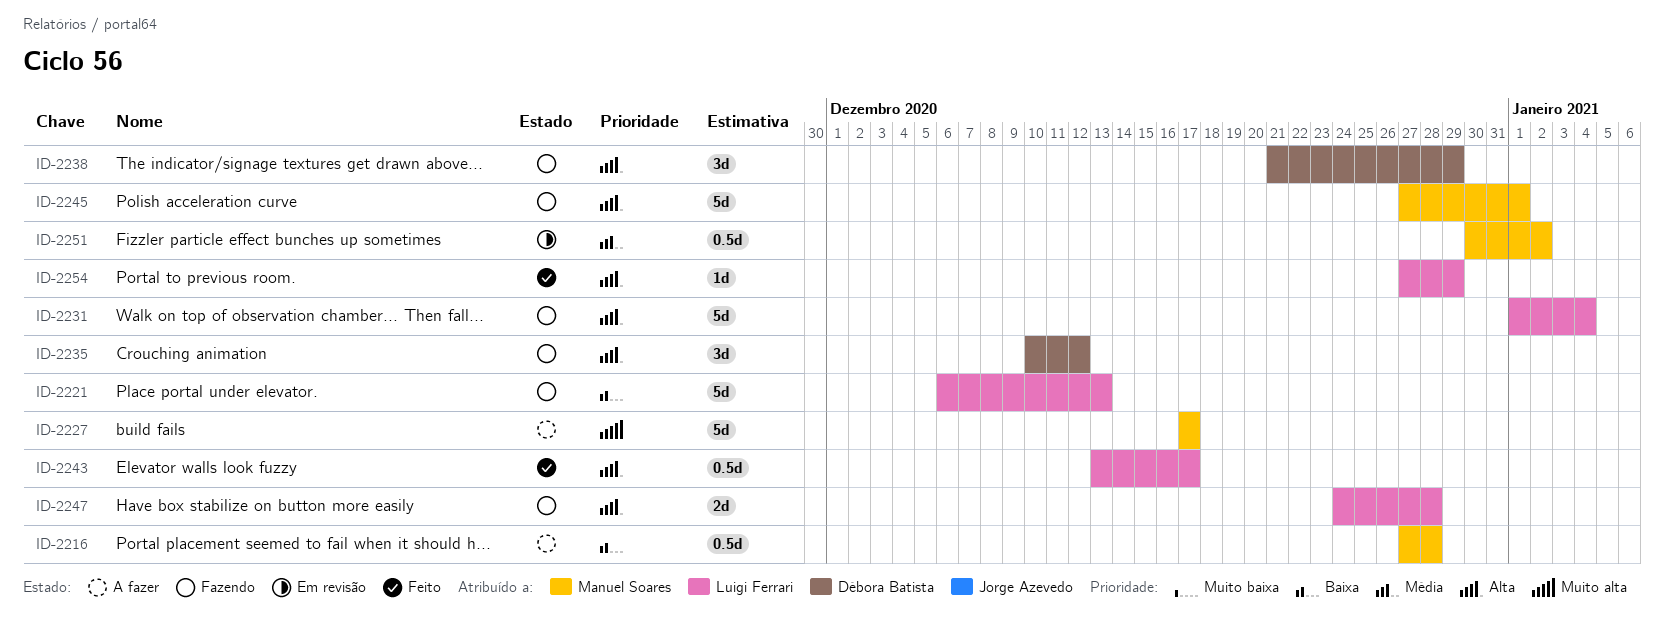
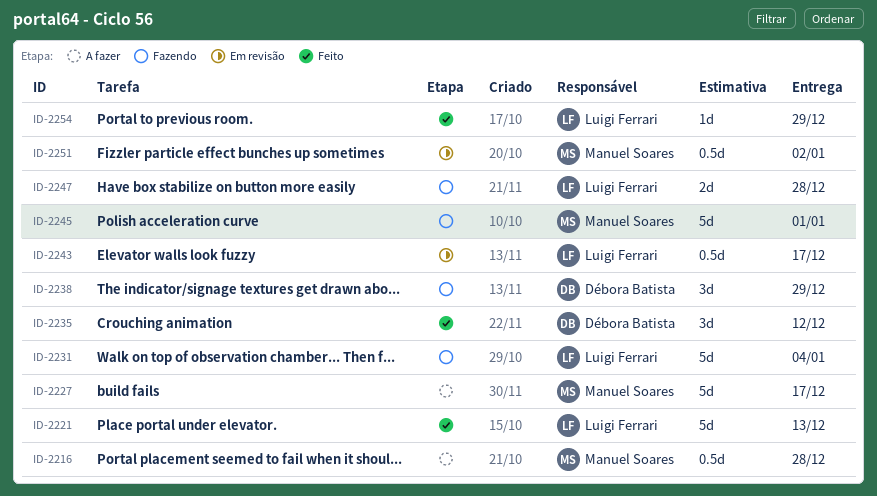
ID-2221, status: Fazendo -> Feito
ID-2235, status: Fazendo -> Feito
ID-2243, status: Feito -> Em revisão

